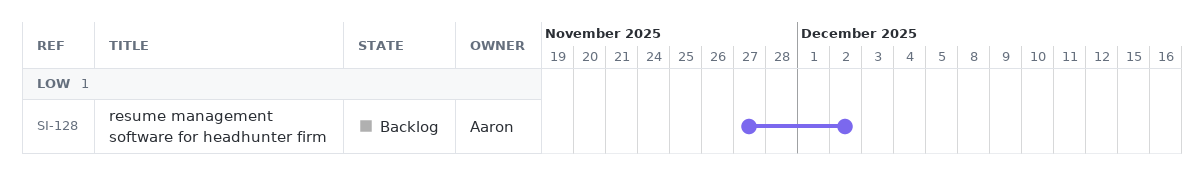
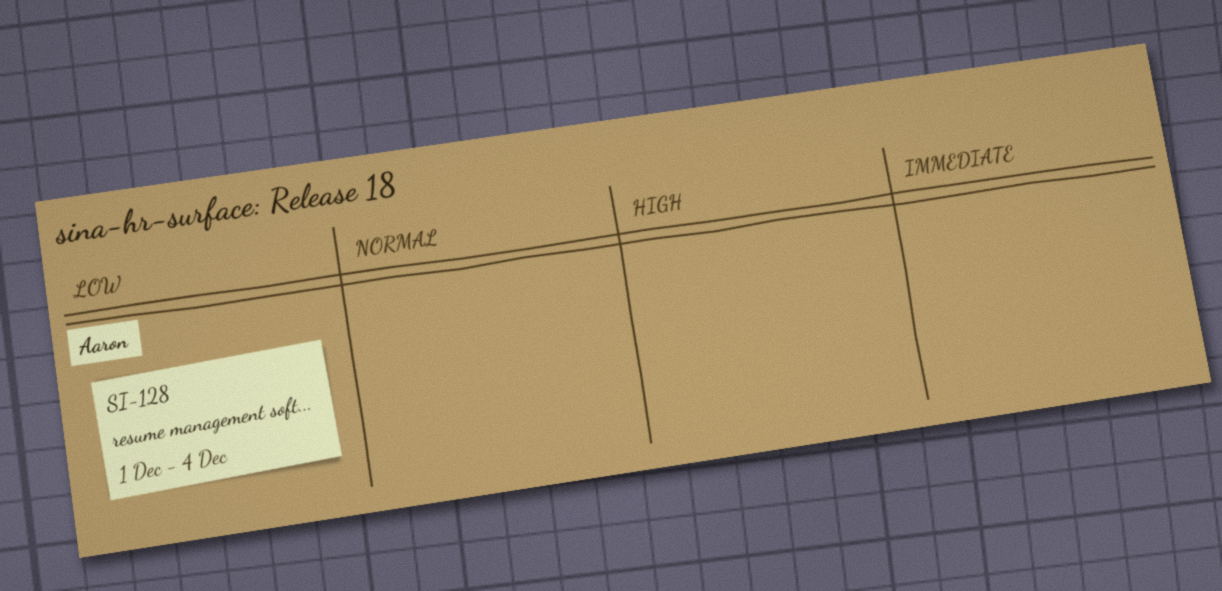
SI-128, start: Nov 27 -> Dec 1
SI-128, due: Dec 2 -> Dec 4

